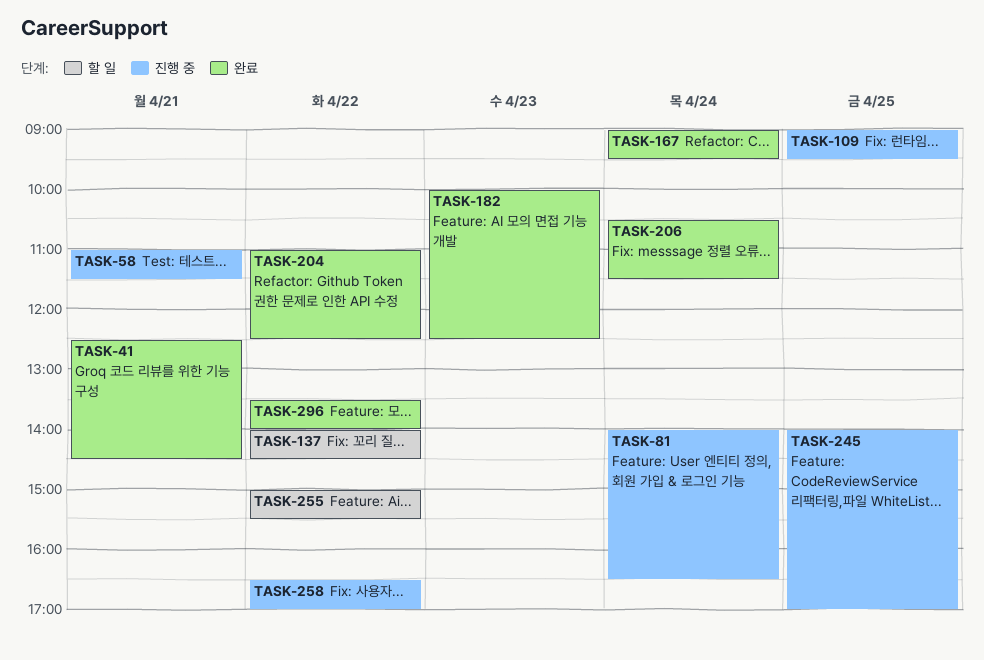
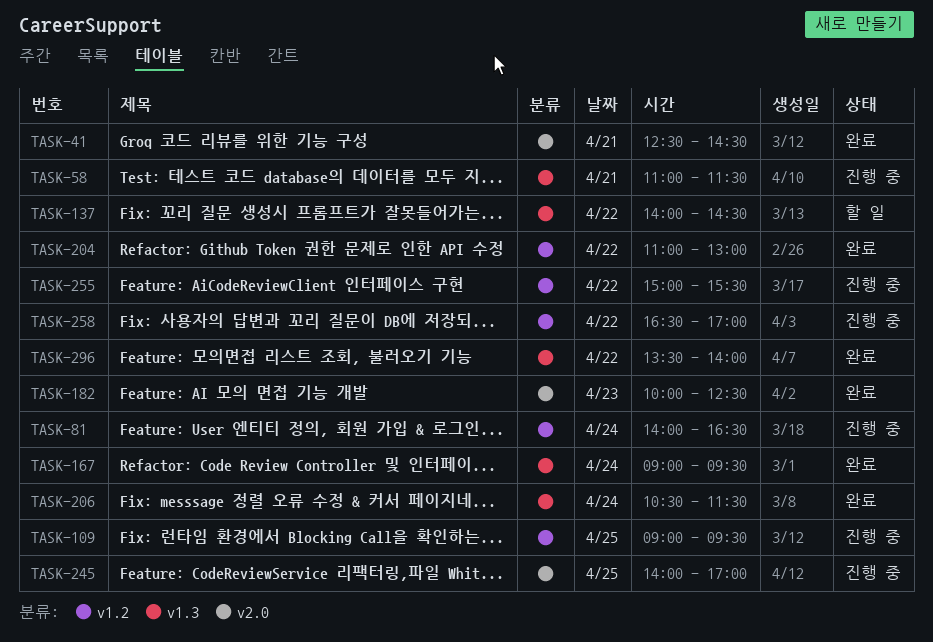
TASK-204, ends: 12:30 -> 13:00
TASK-255, status: 할 일 -> 진행 중

